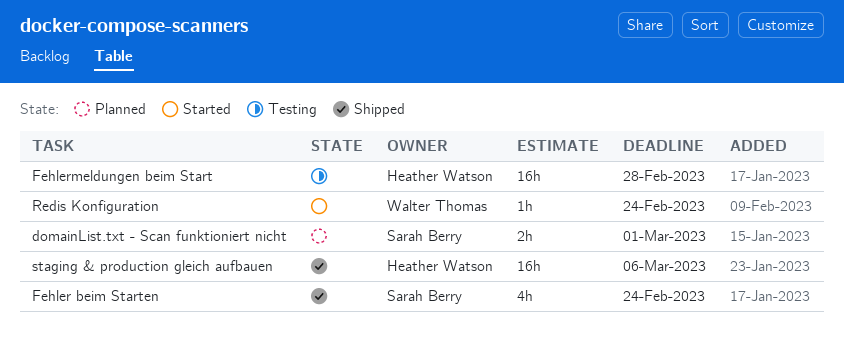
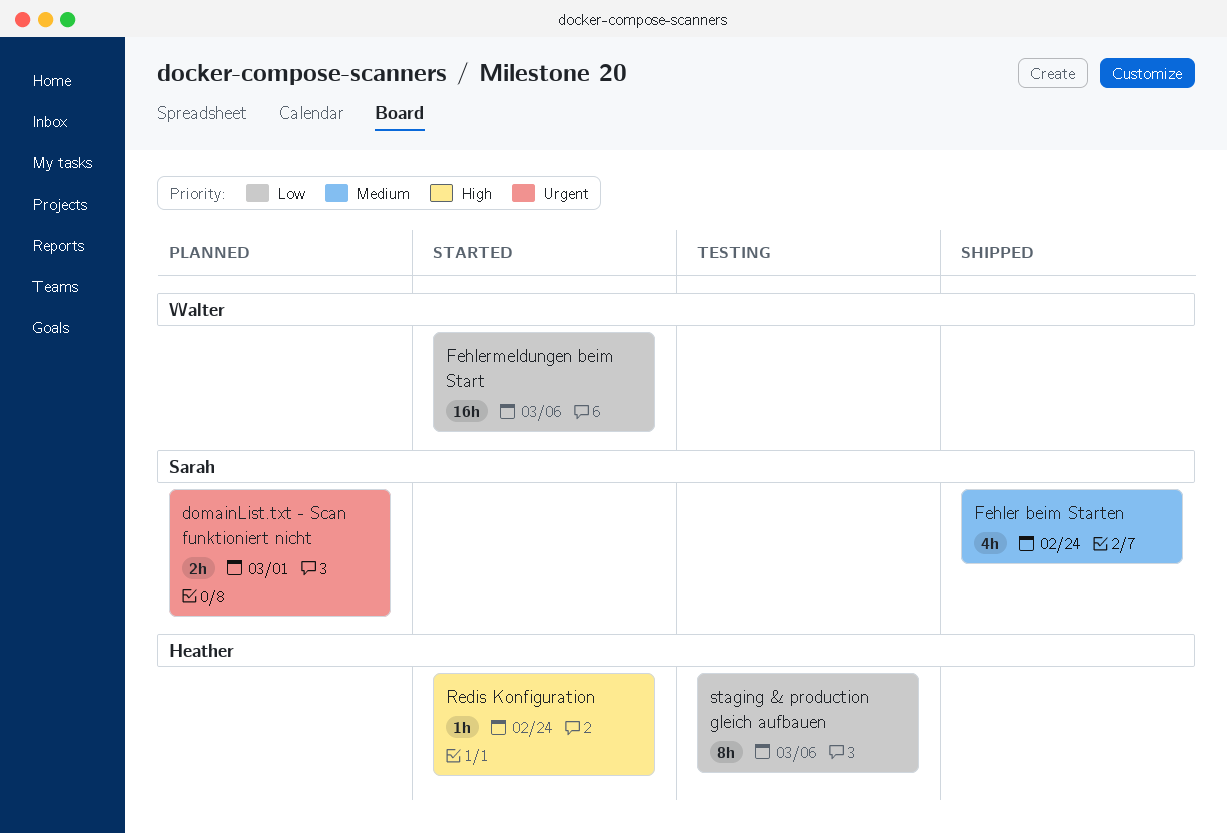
Fehlermeldungen beim Start, status: Testing -> Started
Fehlermeldungen beim Start, owner: Heather Watson -> Walter Thomas
Fehlermeldungen beim Start, due: Feb 28 -> Mar 6
Redis Konfiguration, owner: Walter Thomas -> Heather Watson
staging & production gleich aufbauen, status: Shipped -> Testing
staging & production gleich aufbauen, estimate: 16h -> 8h

